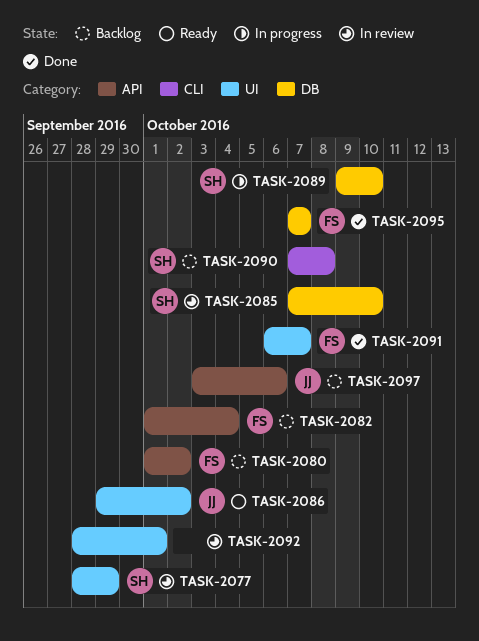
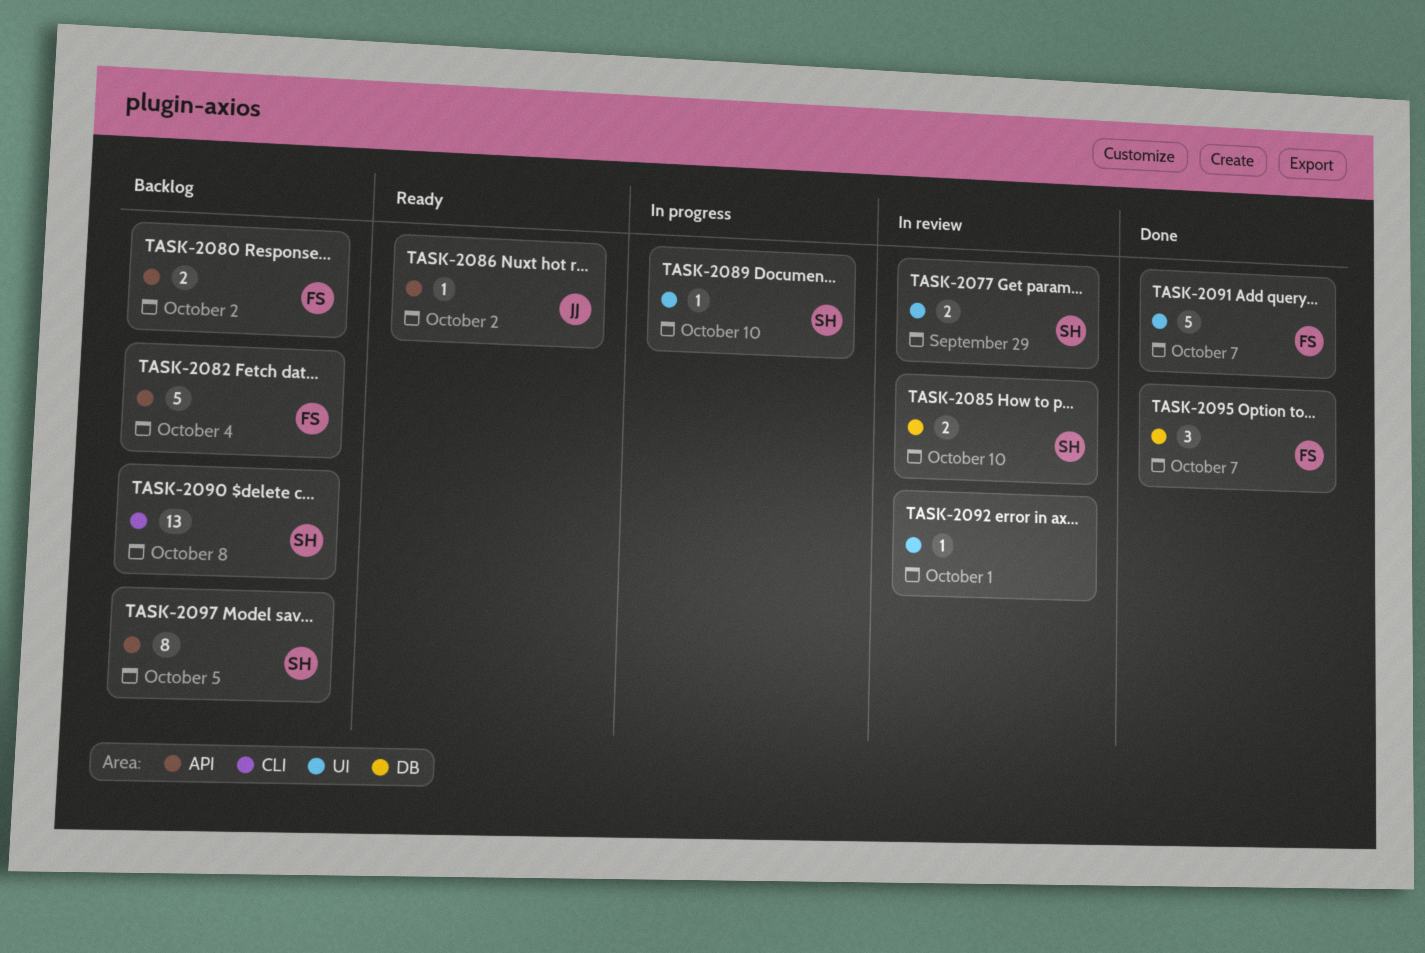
TASK-2086, label: UI -> API
TASK-2089, label: DB -> UI
TASK-2097, owner: JJ -> SH
TASK-2097, due: Oct 6 -> Oct 5

